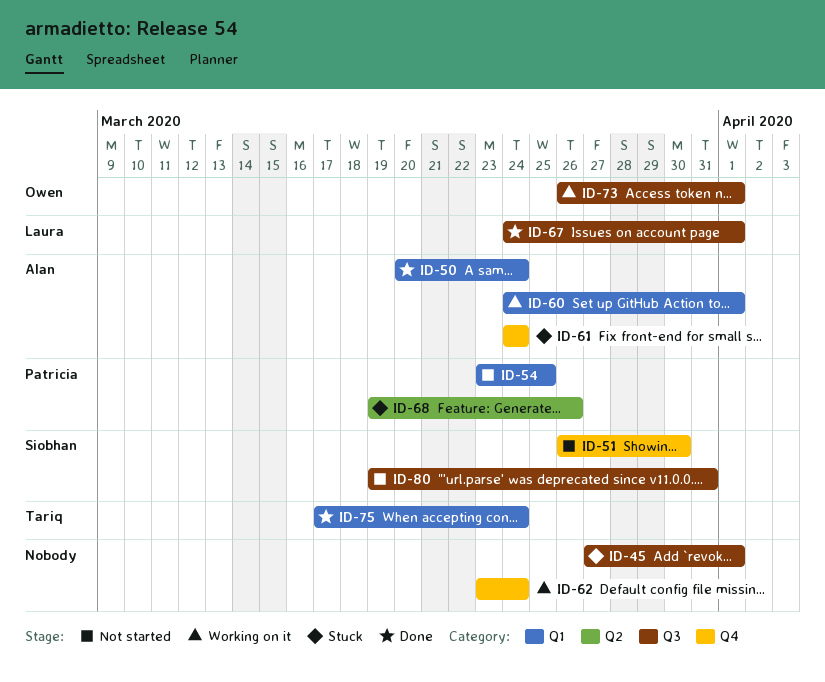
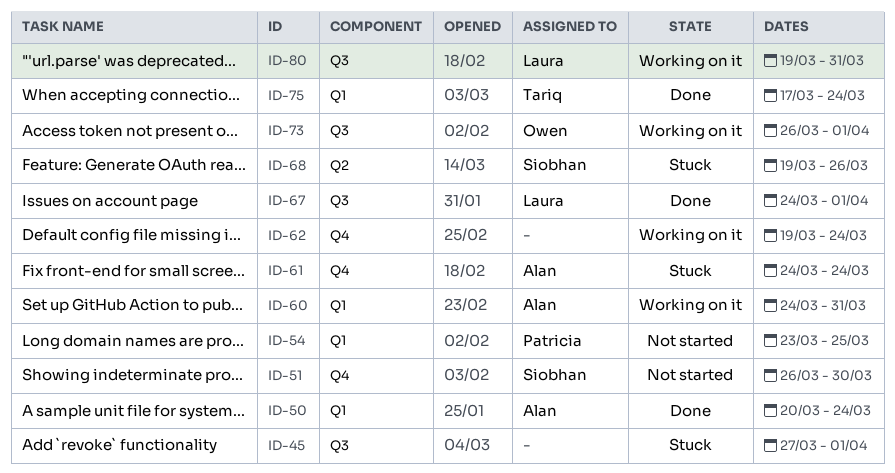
ID-60, due: Apr 1 -> Mar 31
ID-62, start: Mar 23 -> Mar 19
ID-68, owner: Patricia -> Siobhan
ID-80, status: Not started -> Working on it
ID-80, owner: Siobhan -> Laura

